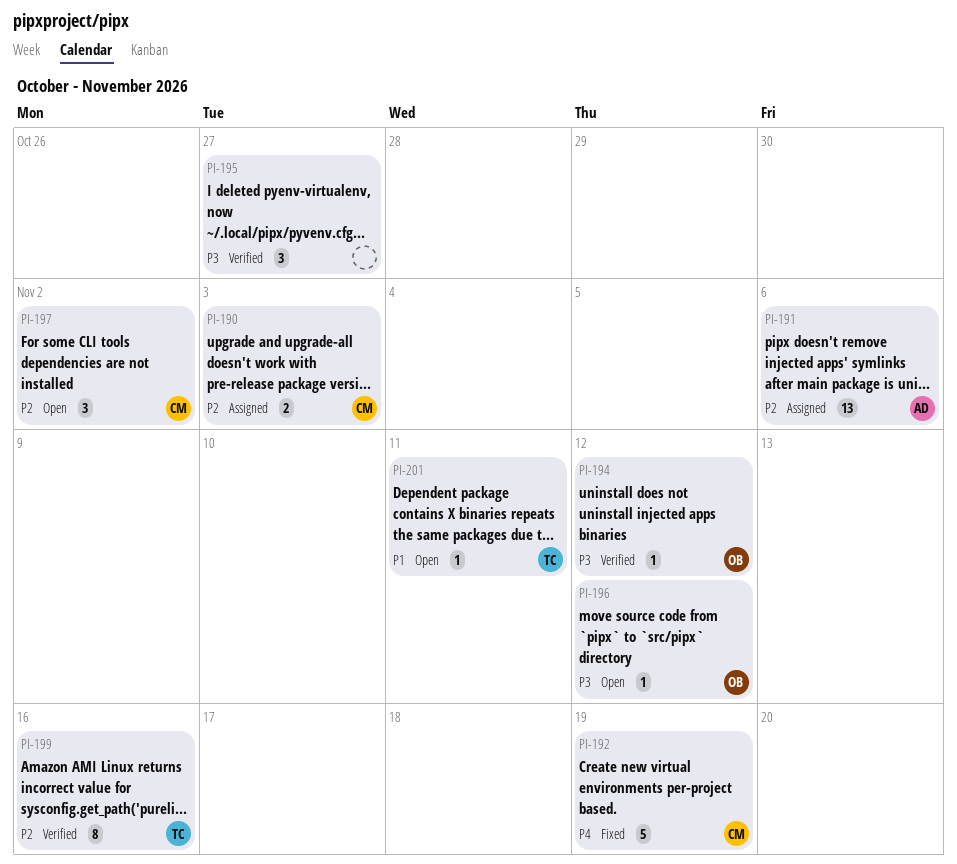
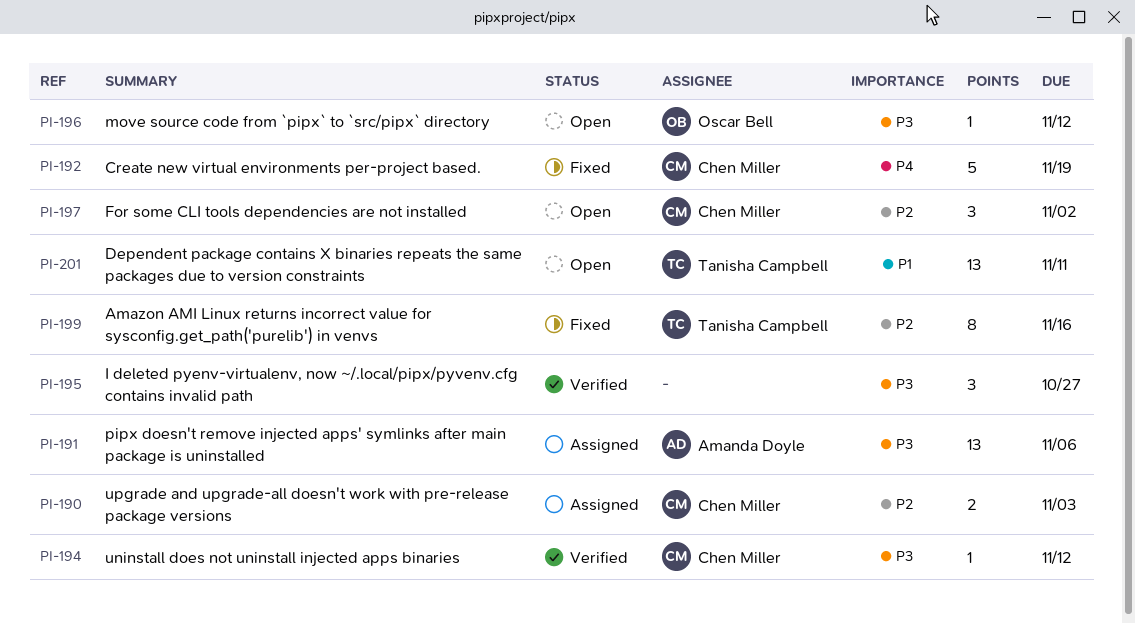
PI-191, priority: P2 -> P3
PI-194, owner: Oscar Bell -> Chen Miller
PI-199, status: Verified -> Fixed
PI-201, estimate: 1 -> 13

